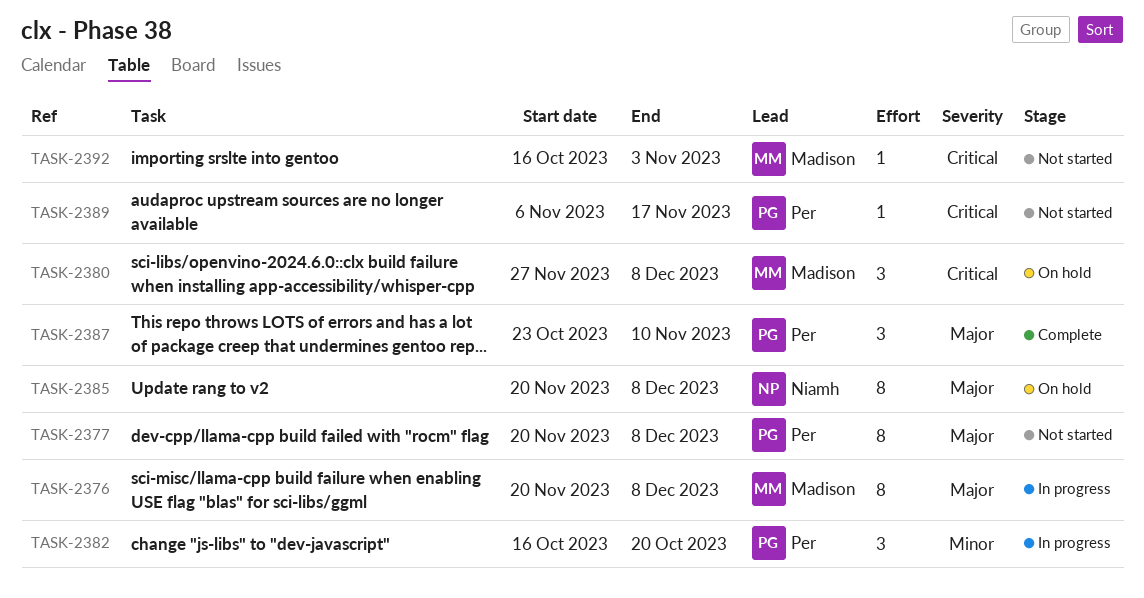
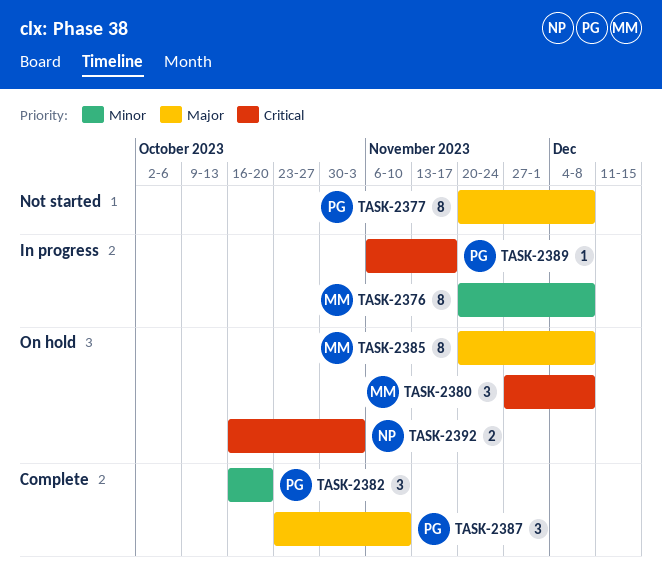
TASK-2376, priority: Major -> Minor
TASK-2382, status: In progress -> Complete
TASK-2385, owner: Niamh -> Madison
TASK-2389, status: Not started -> In progress
TASK-2392, status: Not started -> On hold
TASK-2392, owner: Madison -> Niamh
TASK-2392, estimate: 1 -> 2

